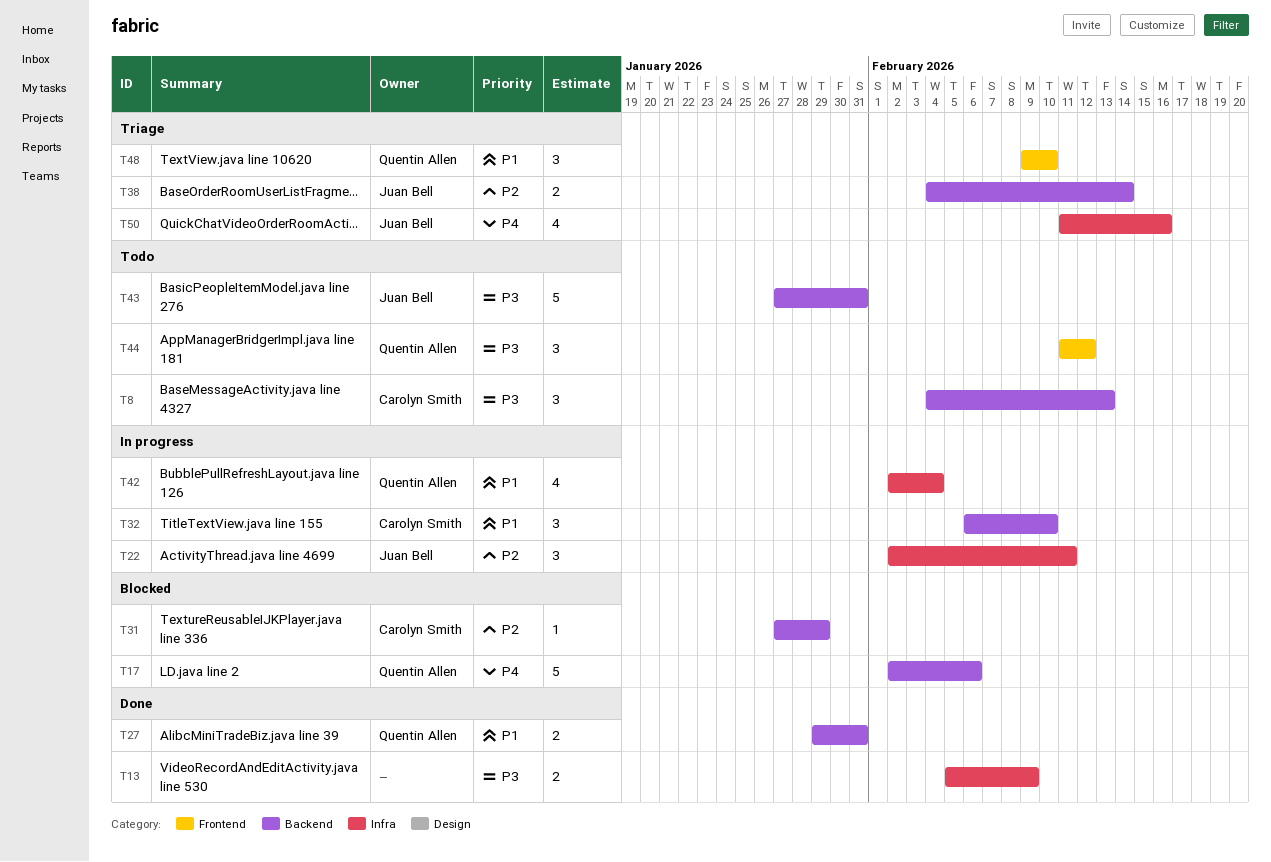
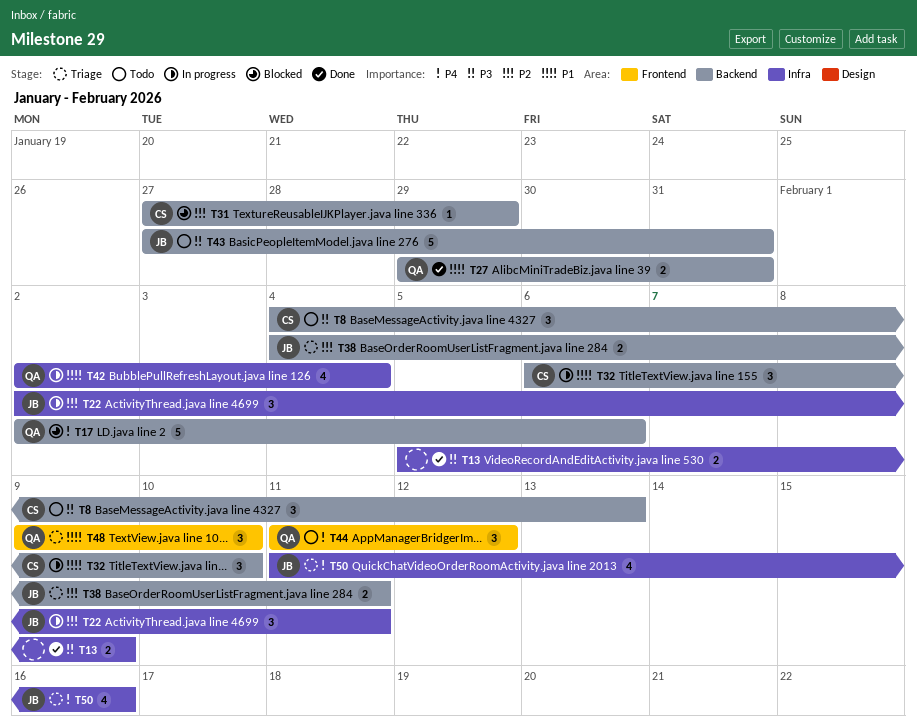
T38, due: Feb 14 -> Feb 11
T44, priority: P3 -> P4

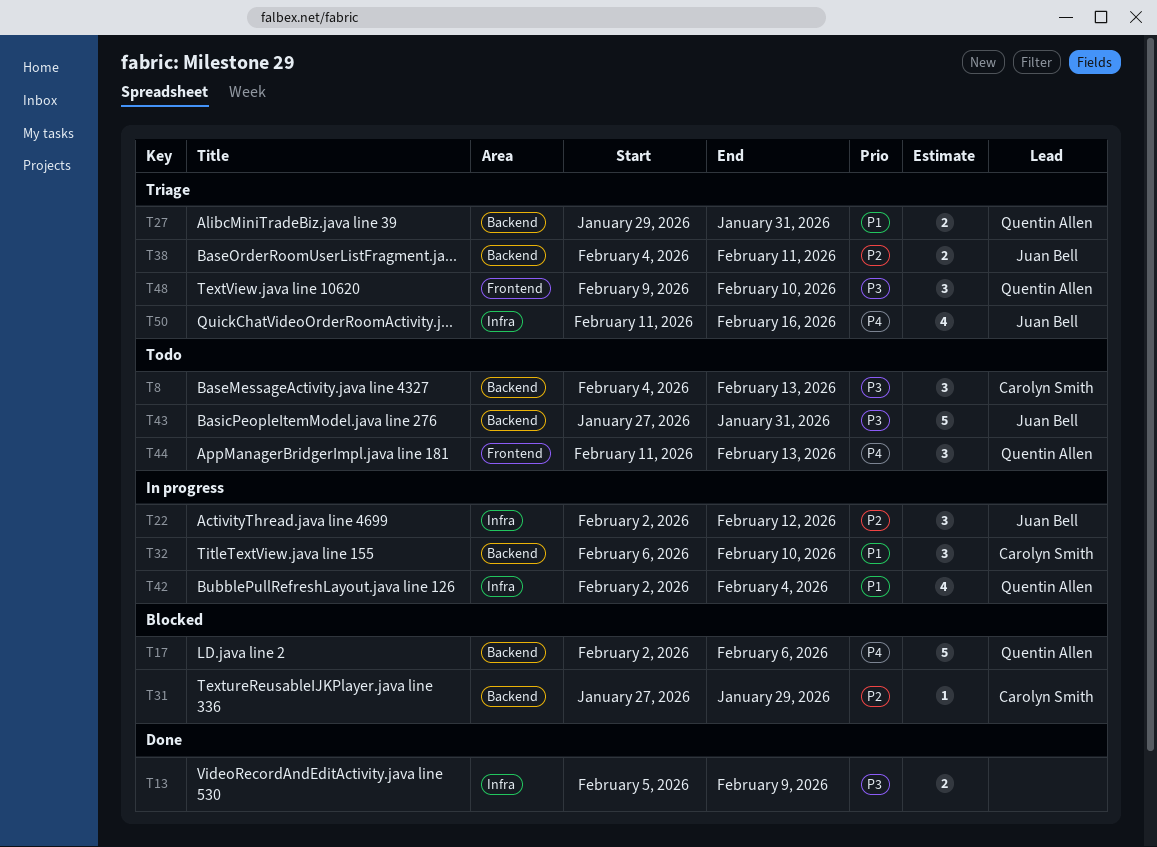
T22, due: Feb 11 -> Feb 12
T27, status: Done -> Triage
T44, due: Feb 12 -> Feb 13
T48, priority: P1 -> P3

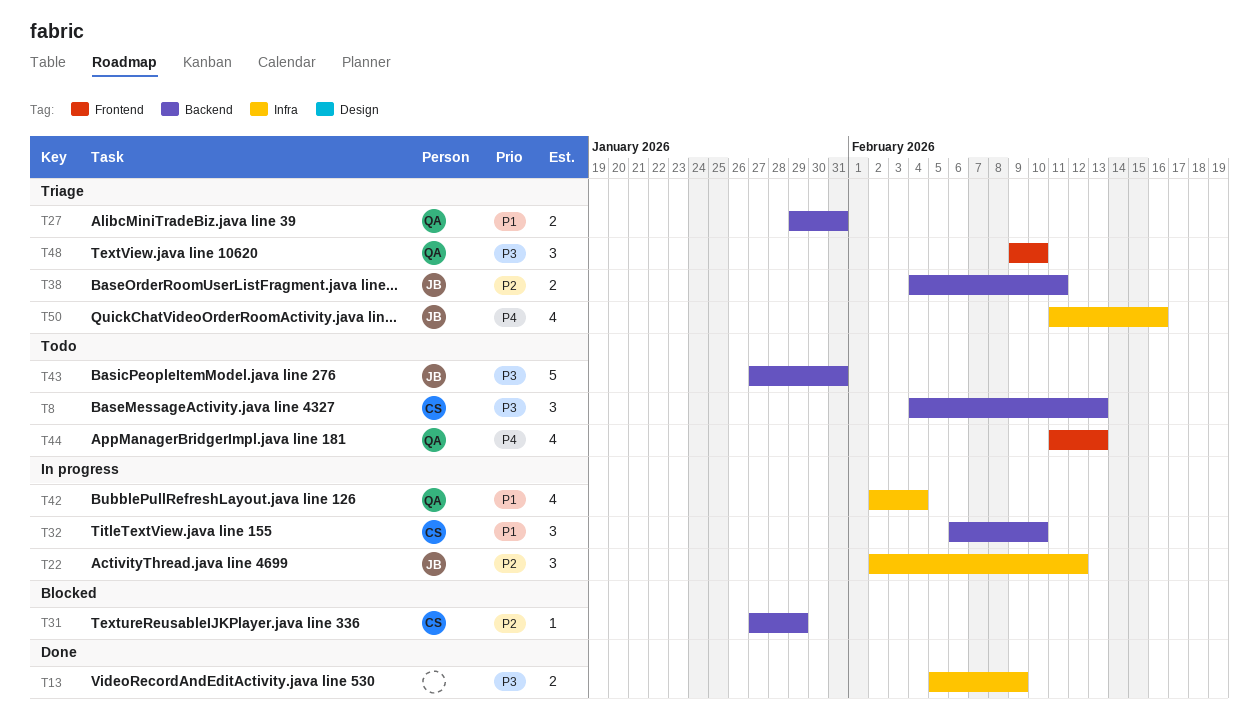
T17: present -> none
T44, estimate: 3 -> 4

